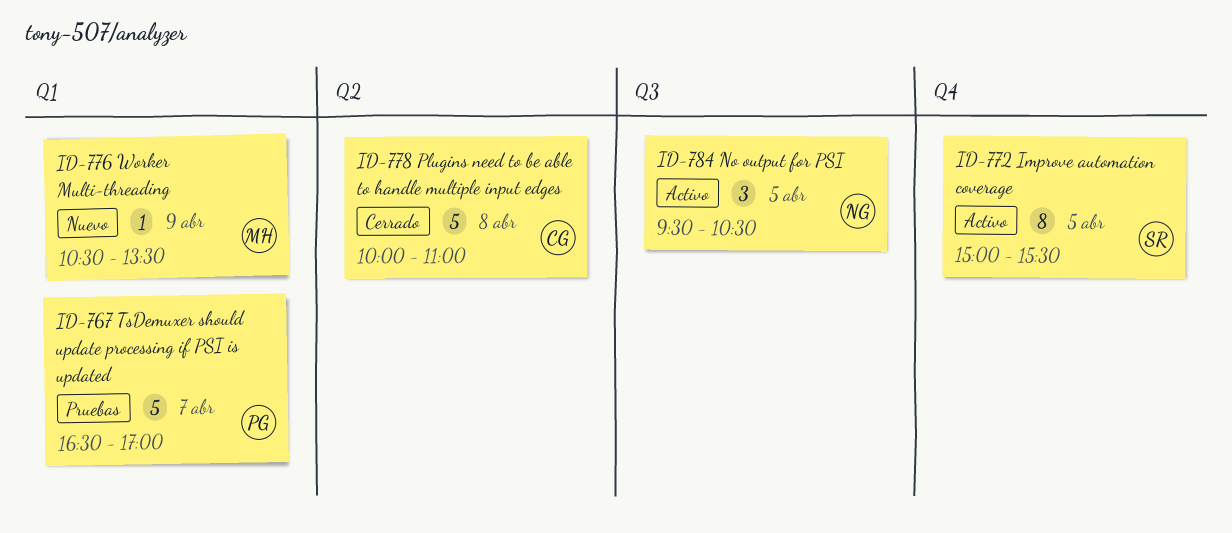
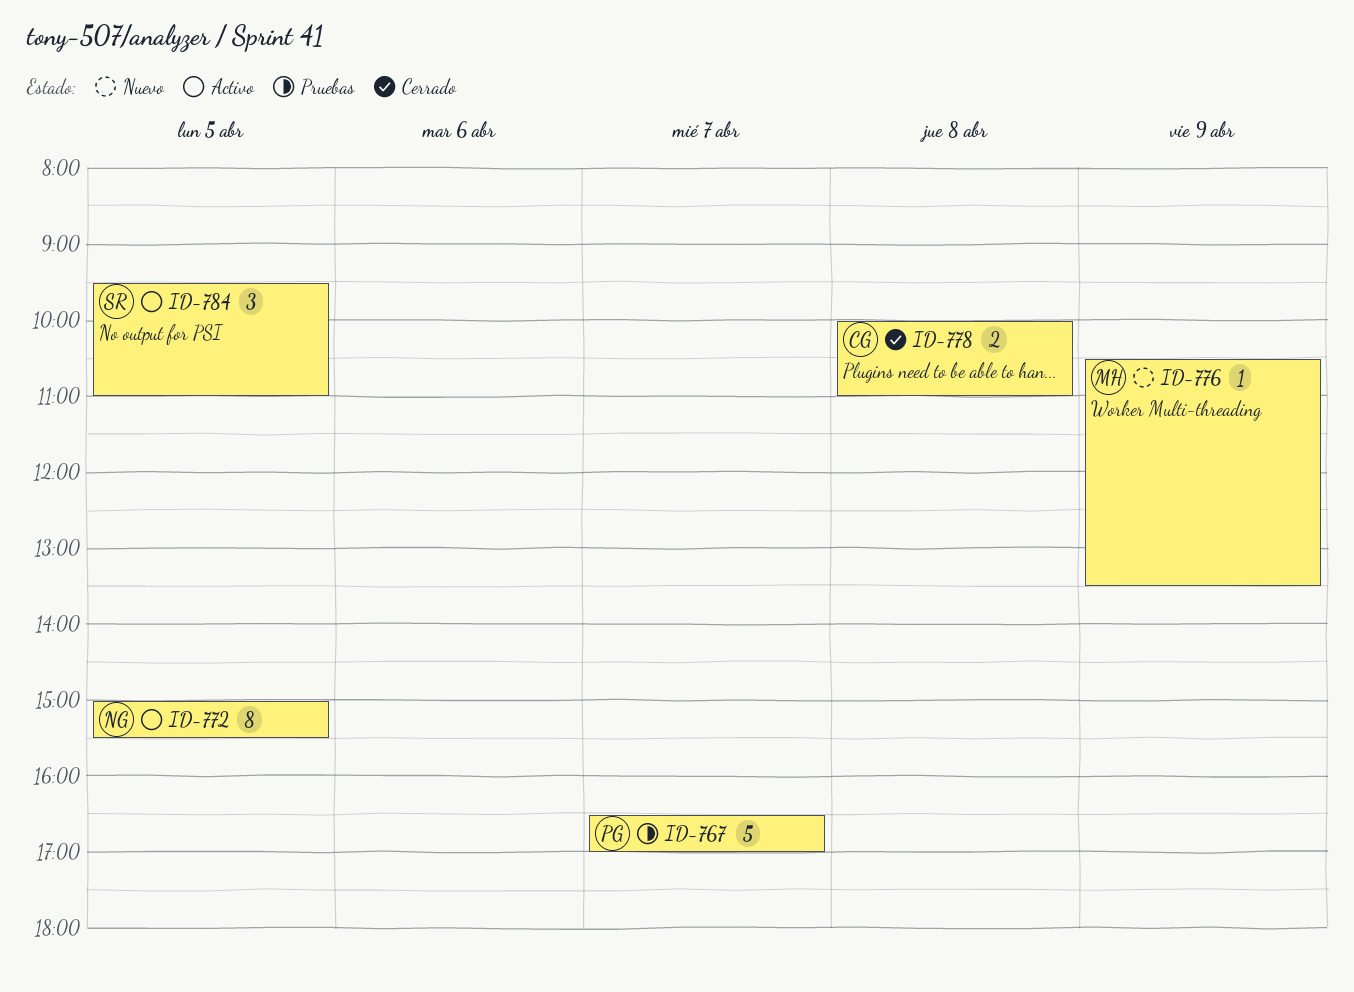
ID-772, owner: SR -> NG
ID-778, estimate: 5 -> 2
ID-784, owner: NG -> SR
ID-784, ends: 10:30 -> 11:00

